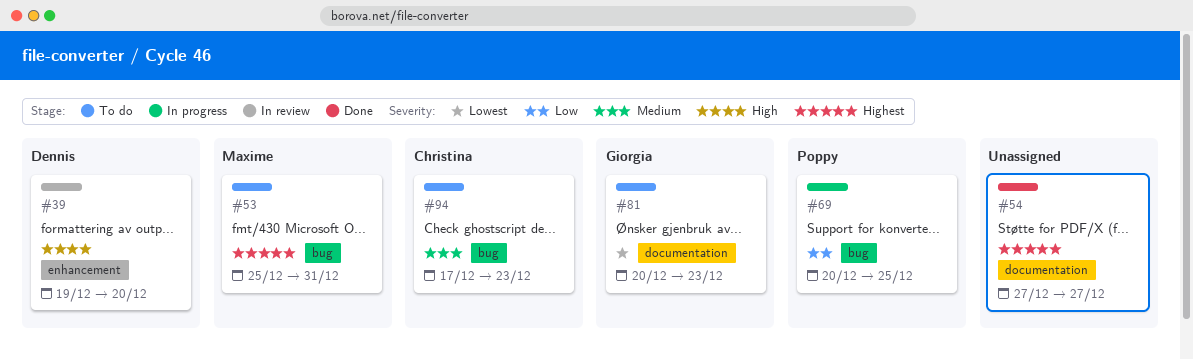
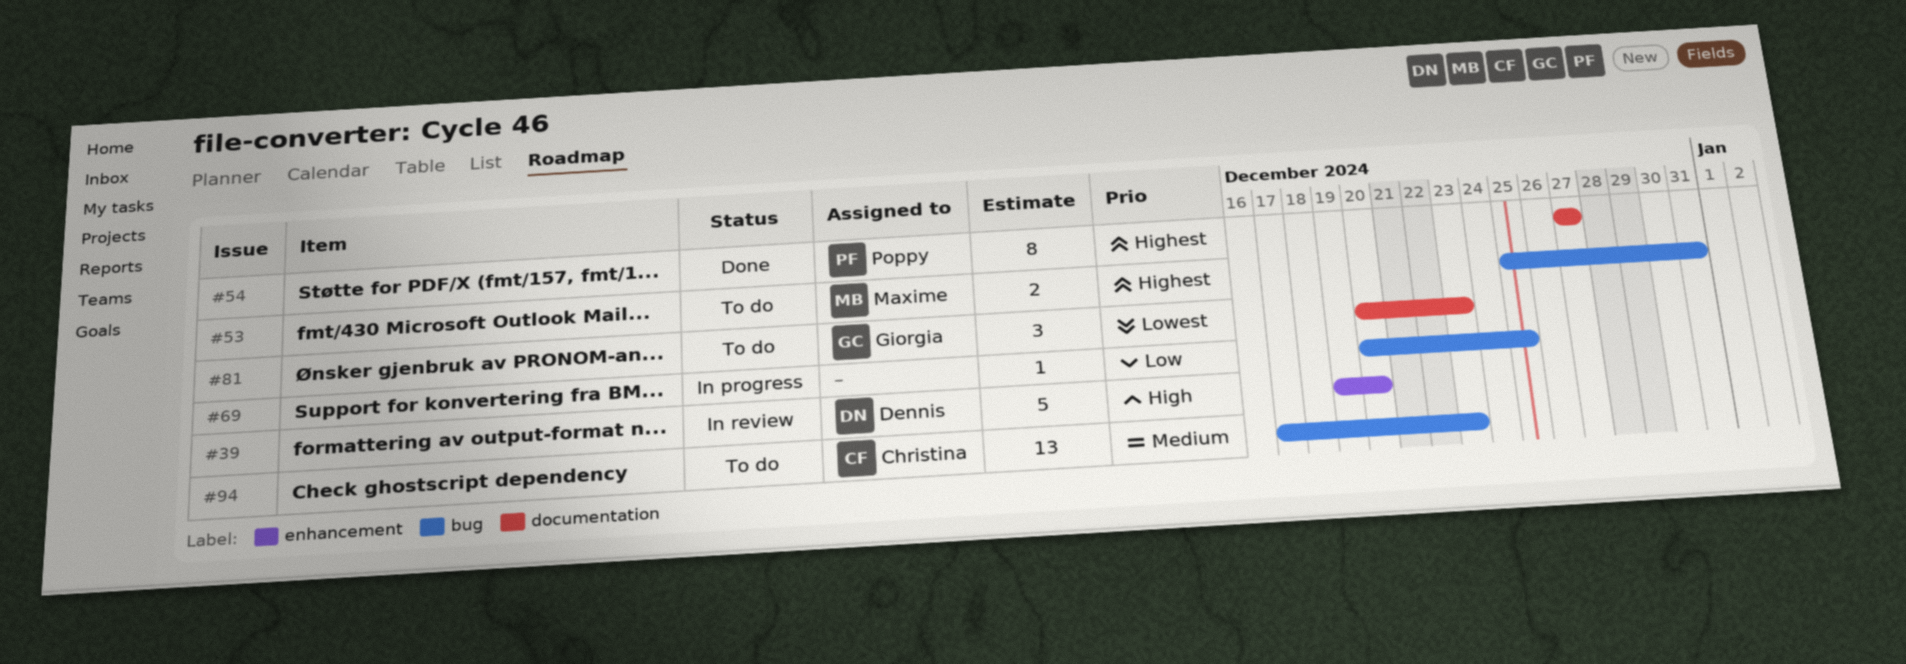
#54, owner: none -> Poppy
#69, owner: Poppy -> none

